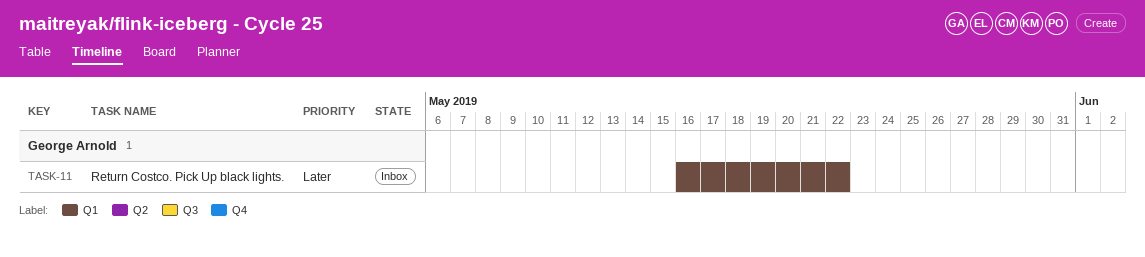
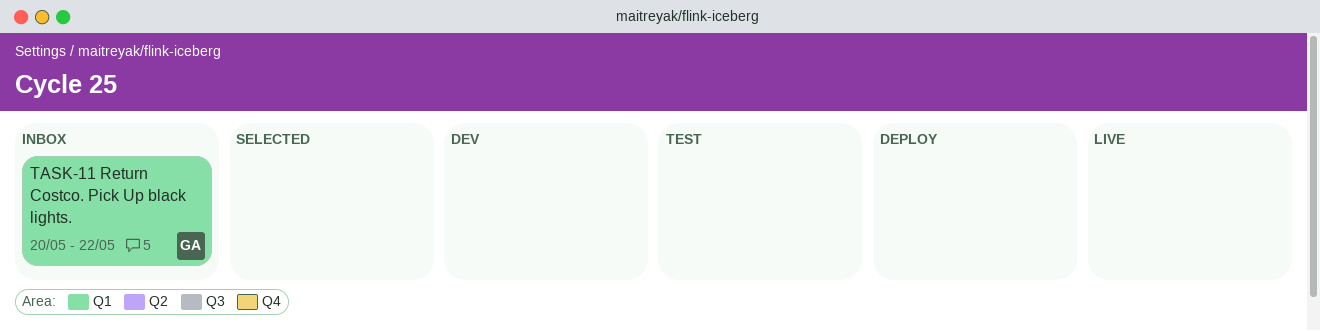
TASK-11, start: May 16 -> May 20

